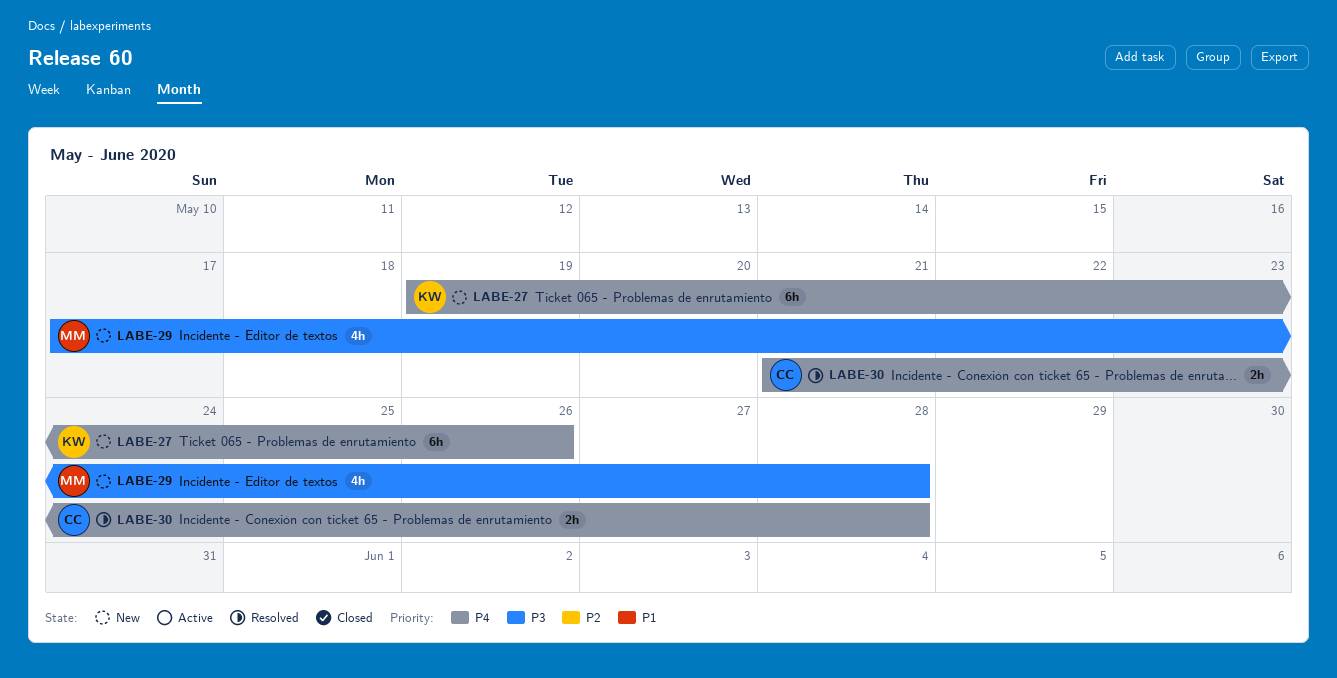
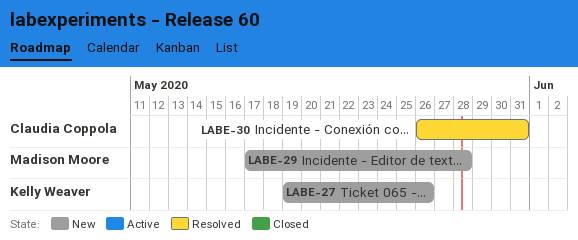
LABE-30, start: May 21 -> May 26
LABE-30, due: May 28 -> May 31

